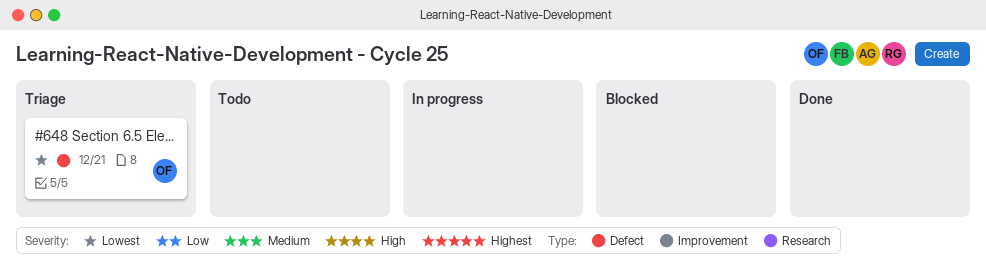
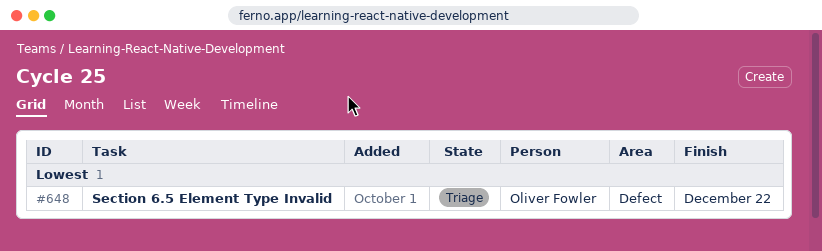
#648, due: Dec 21 -> Dec 22

